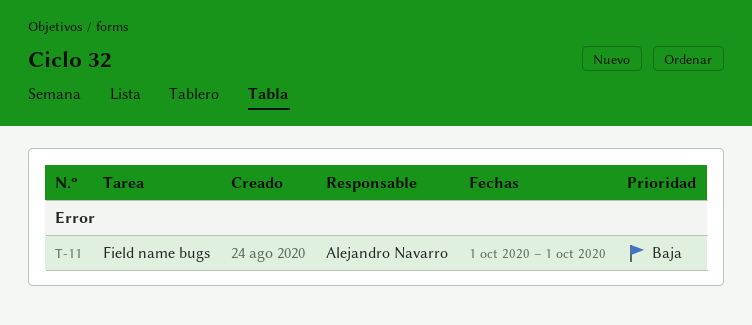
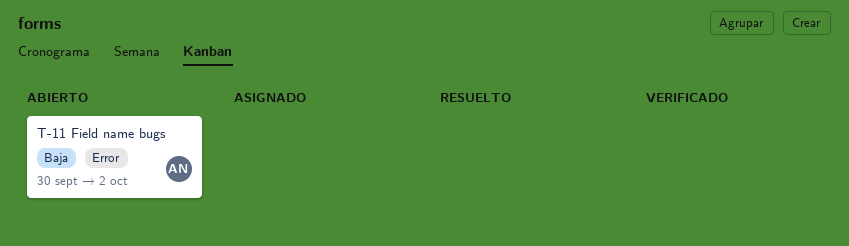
T-11, start: Oct 1 -> Sep 30
T-11, due: Oct 1 -> Oct 2

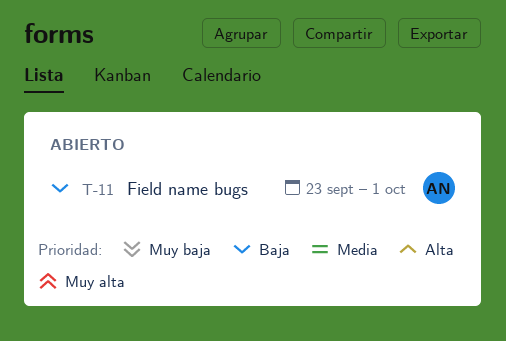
T-11, start: Sep 30 -> Sep 23
T-11, due: Oct 2 -> Oct 1

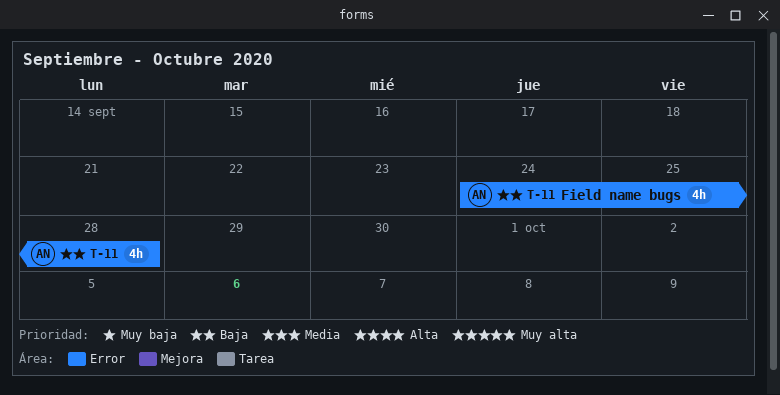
T-11, start: Sep 23 -> Sep 24
T-11, due: Oct 1 -> Sep 28

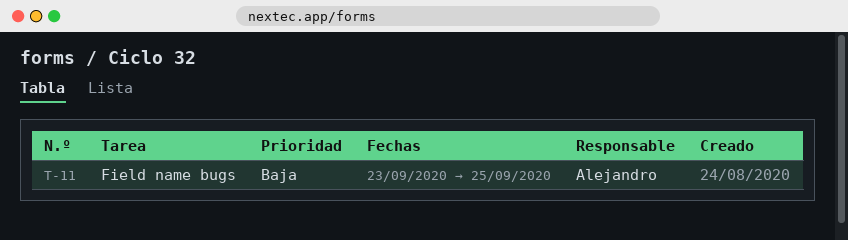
T-11, start: Sep 24 -> Sep 23
T-11, due: Sep 28 -> Sep 25

